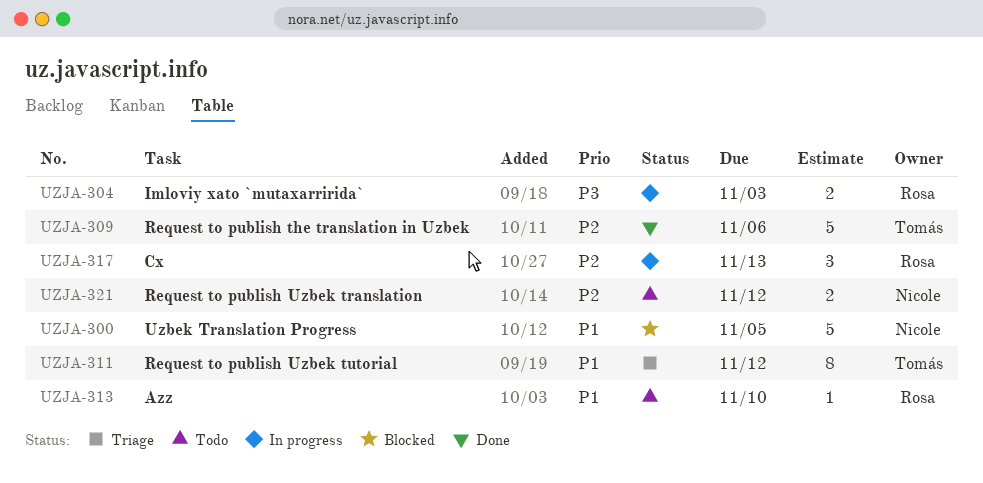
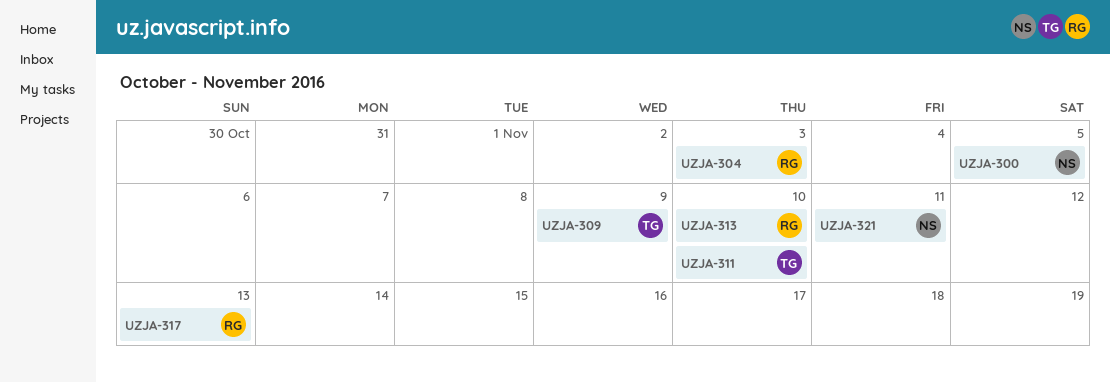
UZJA-309, due: Nov 6 -> Nov 9
UZJA-311, due: Nov 12 -> Nov 10
UZJA-321, due: Nov 12 -> Nov 11

